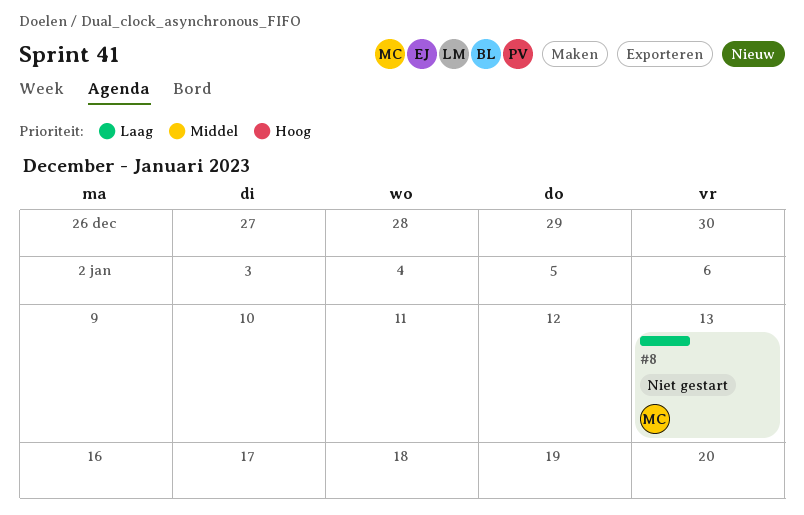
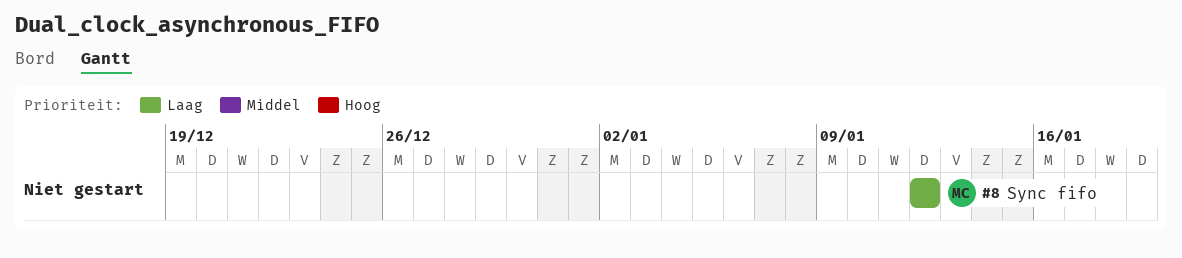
#8, due: Jan 13 -> Jan 12

